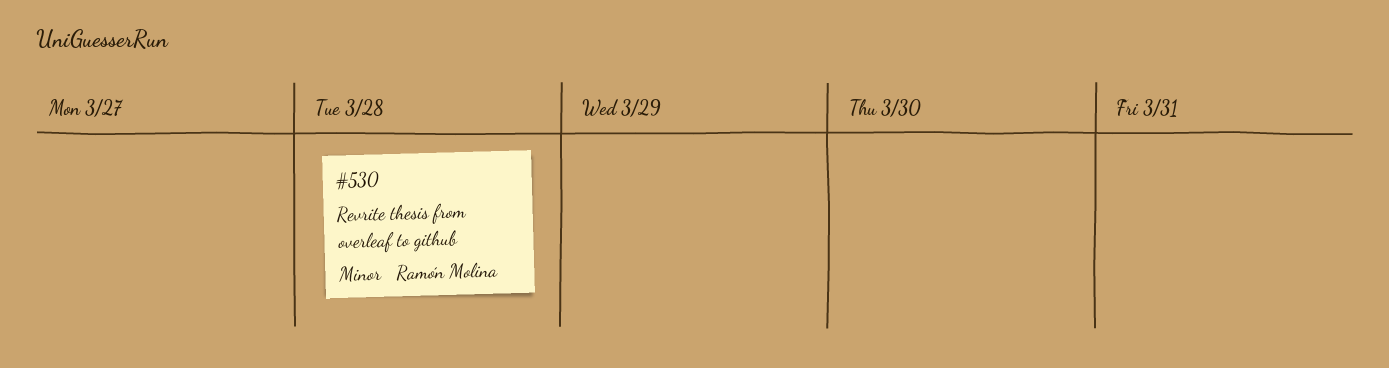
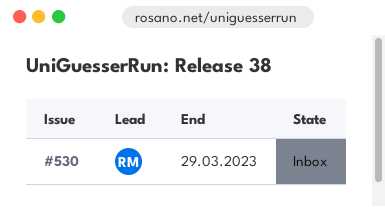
#530, due: Mar 28 -> Mar 29

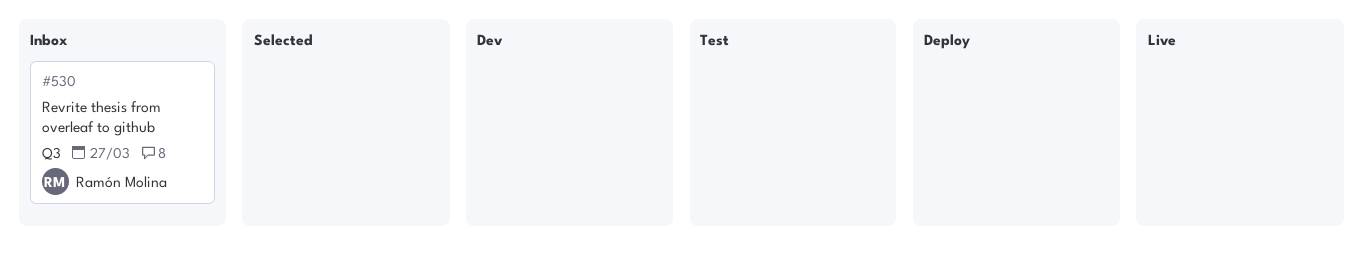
#530, due: Mar 29 -> Mar 27

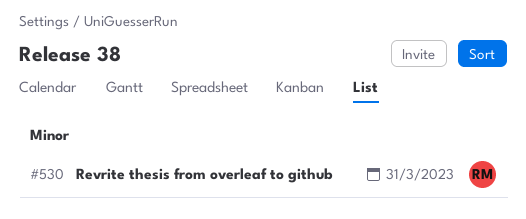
#530, due: Mar 27 -> Mar 31

